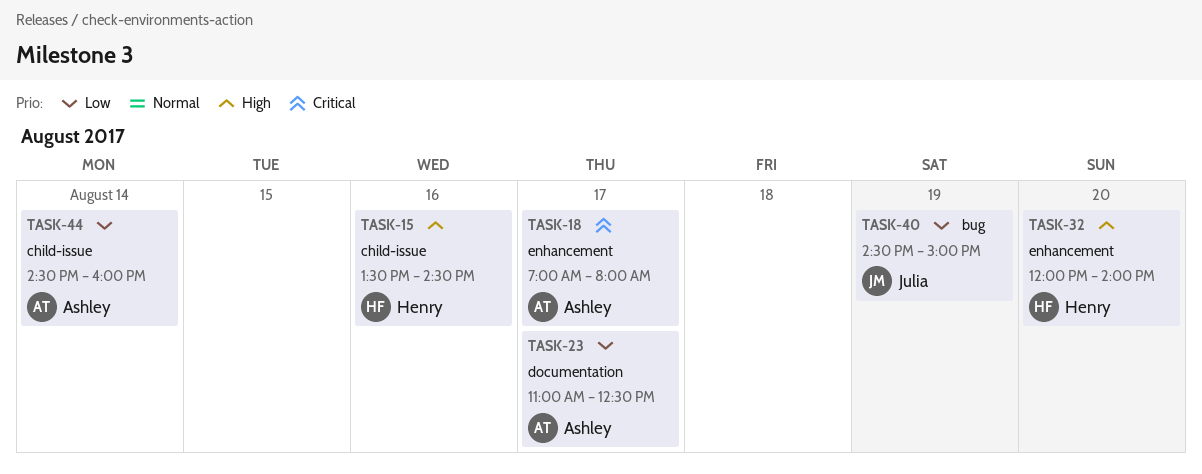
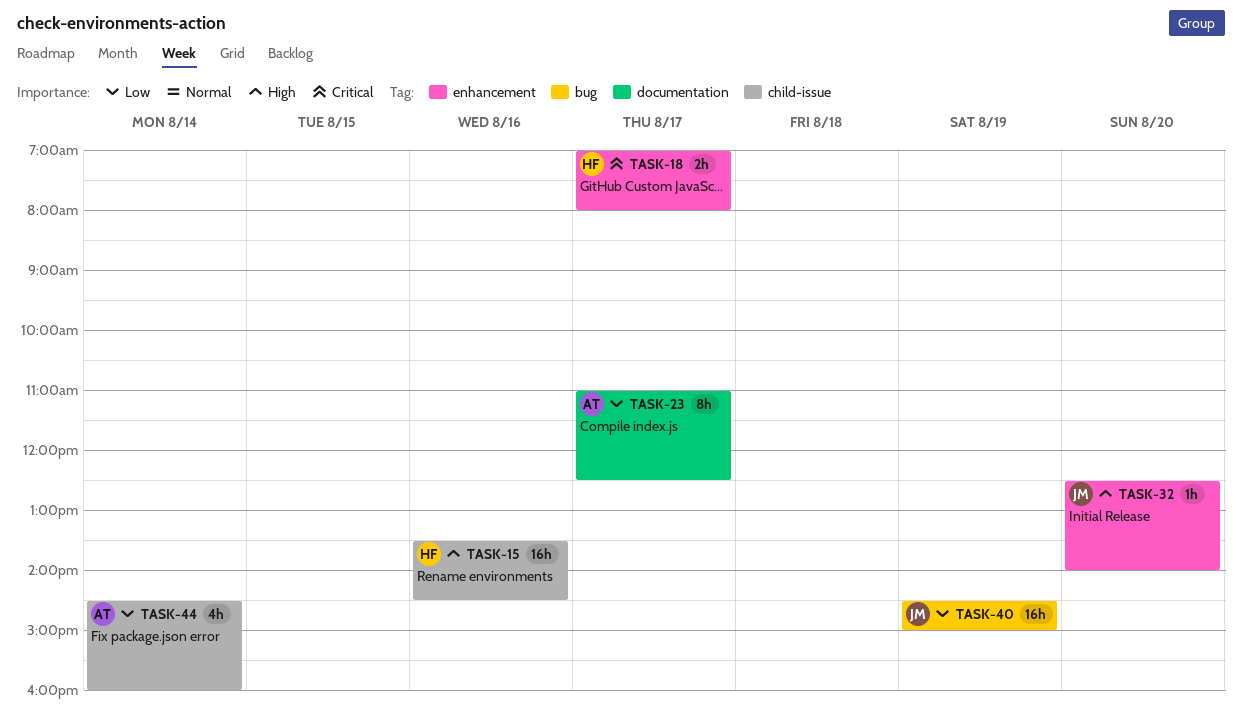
TASK-18, owner: Ashley -> Henry
TASK-32, owner: Henry -> Julia
TASK-32, begins: 12:00 -> 12:30

